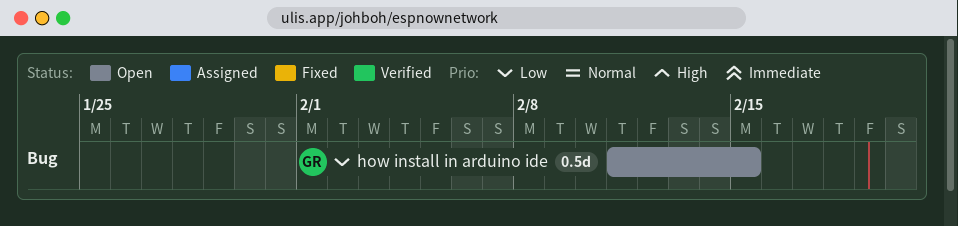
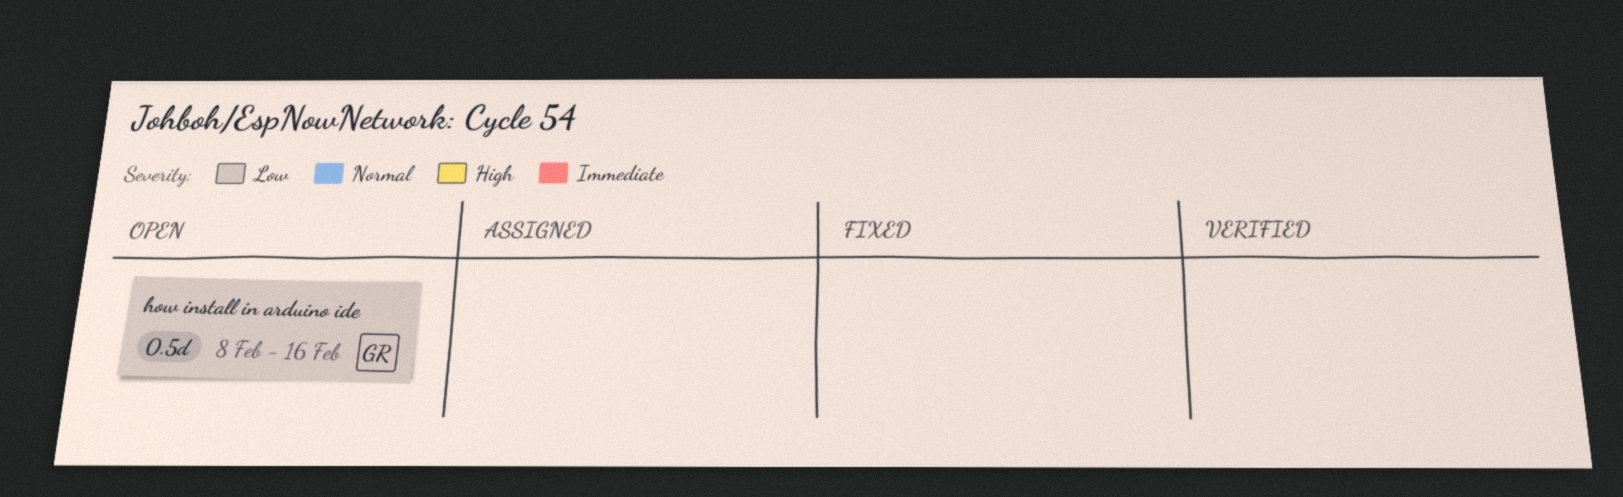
how install in arduino ide, start: Feb 11 -> Feb 8
how install in arduino ide, due: Feb 15 -> Feb 16

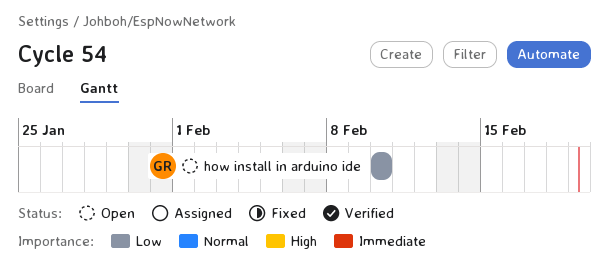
how install in arduino ide, start: Feb 8 -> Feb 10
how install in arduino ide, due: Feb 16 -> Feb 10

